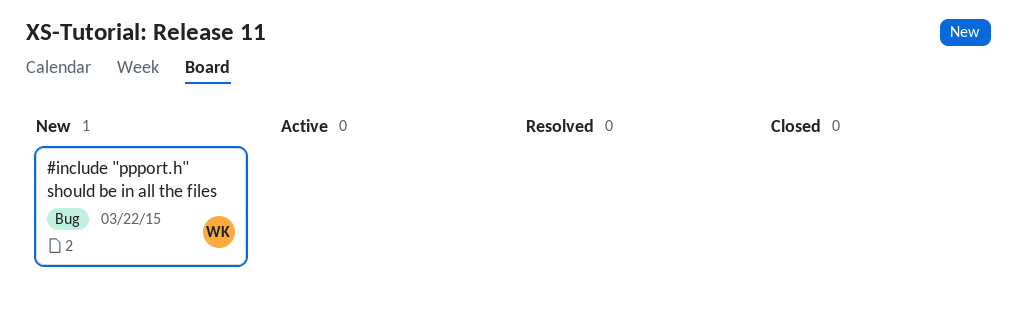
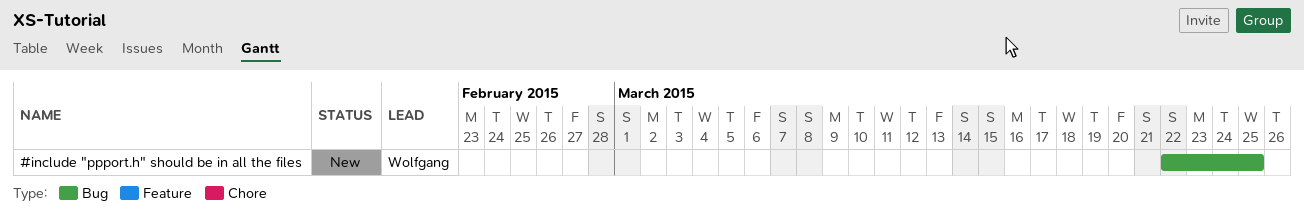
#include "ppport.h" should be in all the files, due: Mar 22 -> Mar 25

